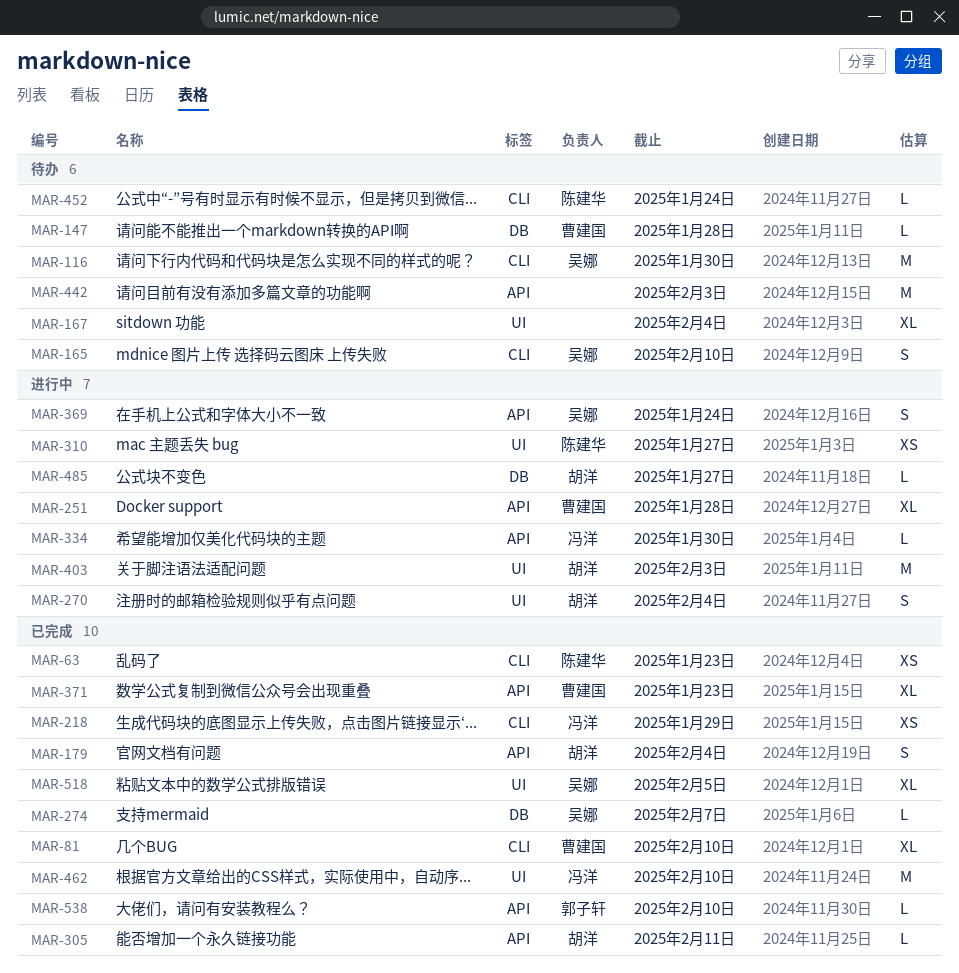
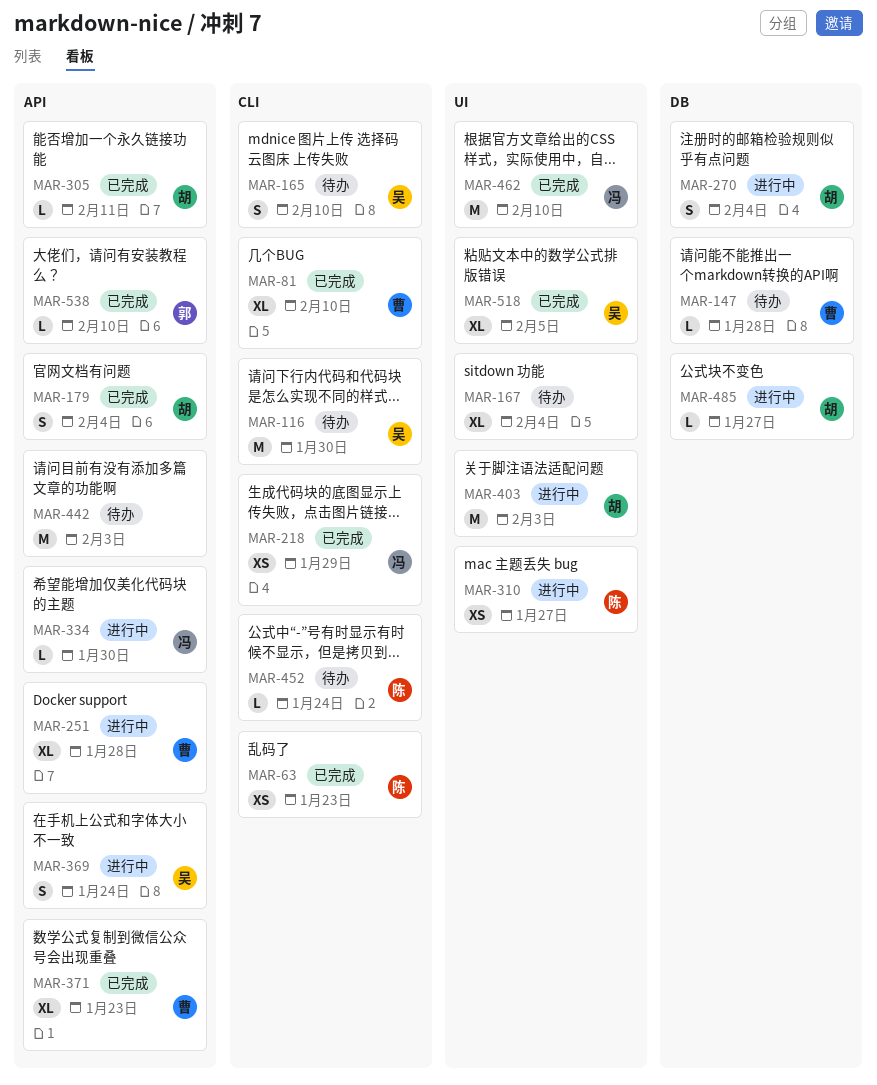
MAR-270, label: UI -> DB
MAR-274: present -> none

